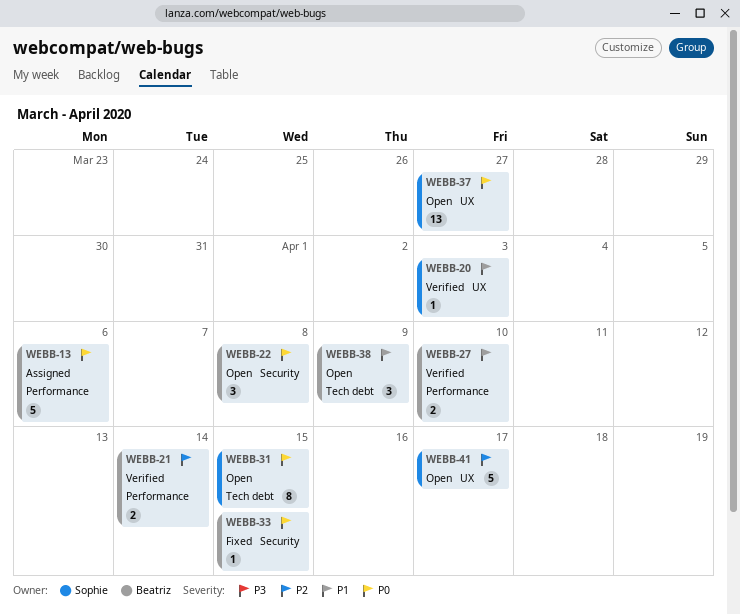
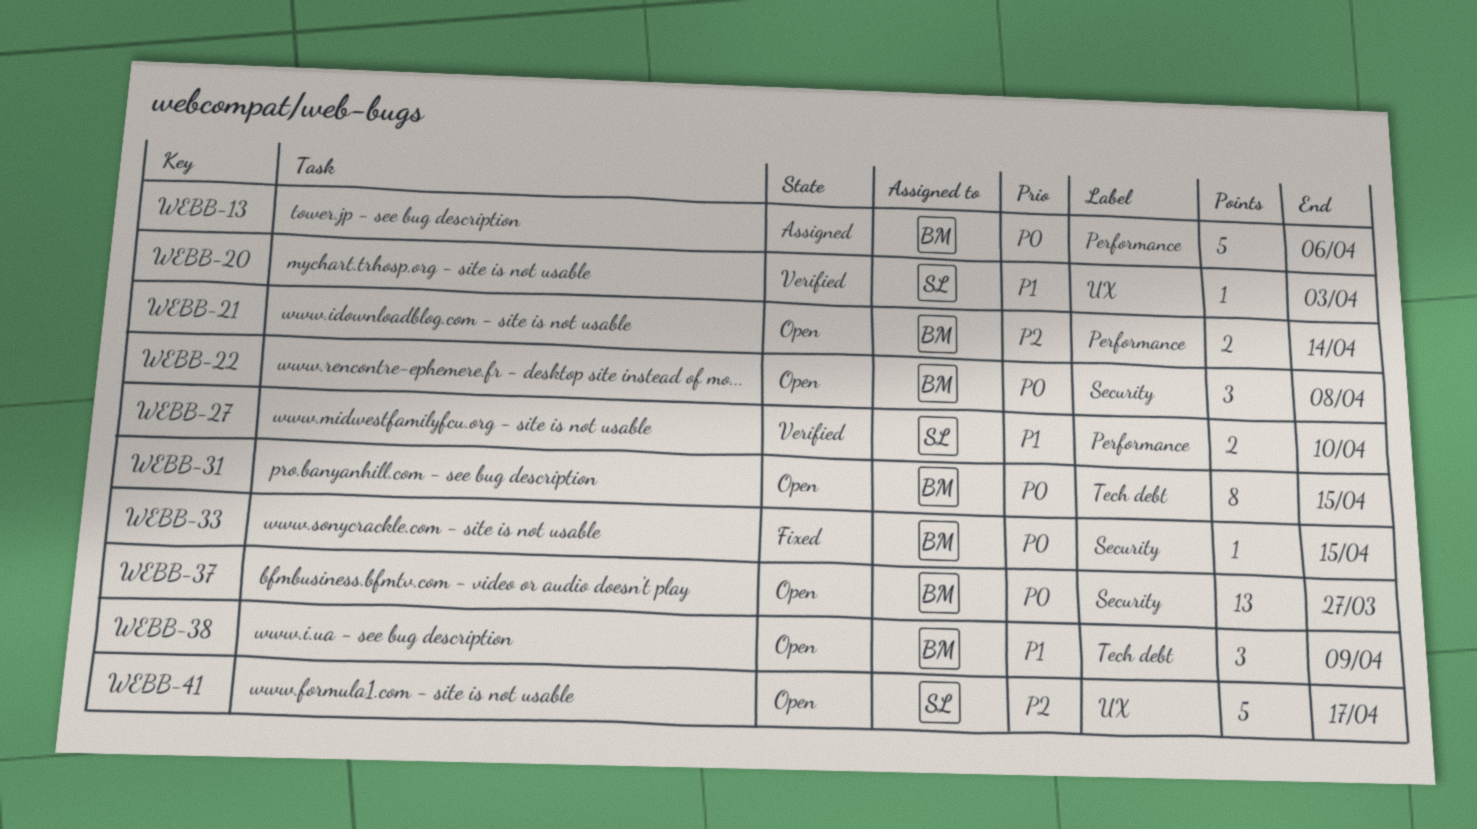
WEBB-21, status: Verified -> Open
WEBB-27, owner: Beatriz -> Sophie
WEBB-31, owner: Sophie -> Beatriz
WEBB-37, owner: Sophie -> Beatriz
WEBB-37, label: UX -> Security

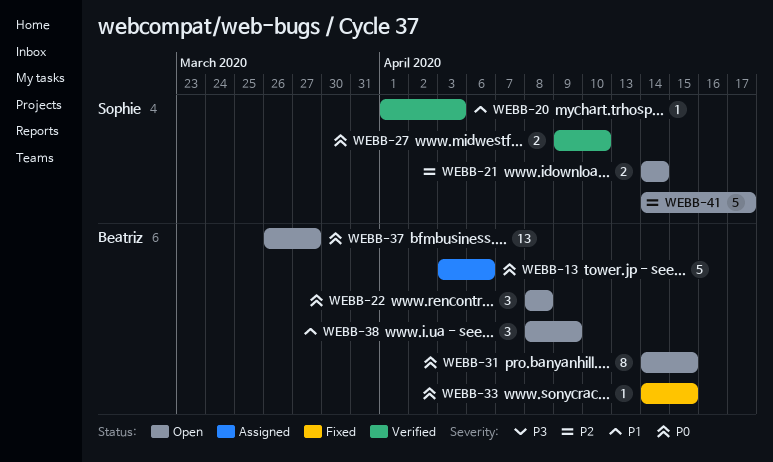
WEBB-21, owner: Beatriz -> Sophie
WEBB-27, priority: P1 -> P0

